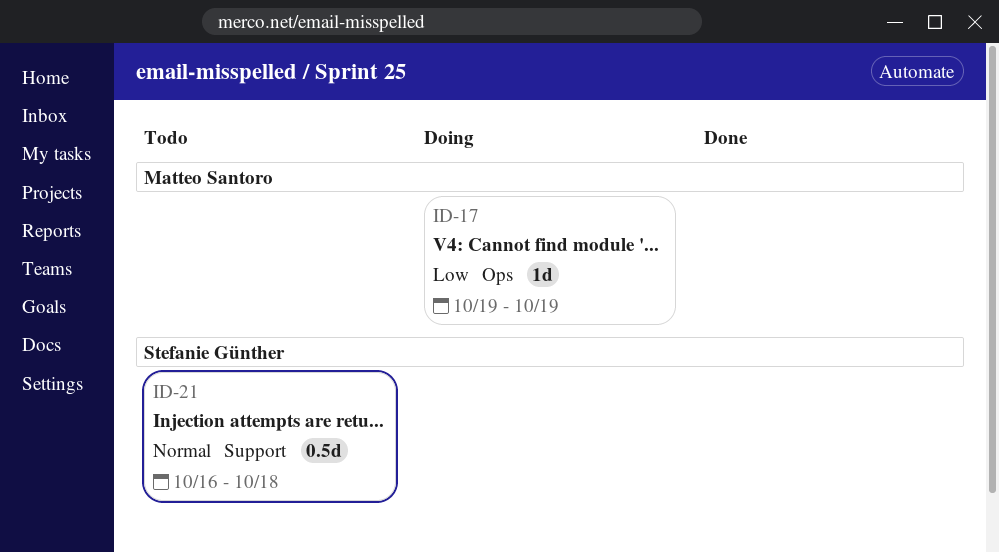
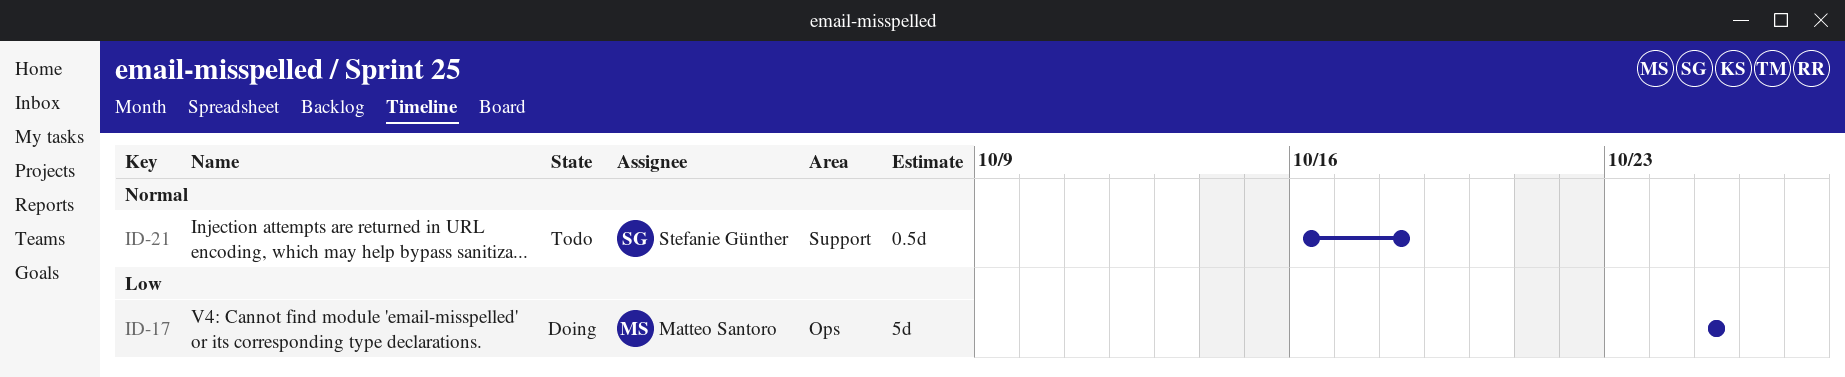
ID-17, estimate: 1d -> 5d
ID-17, start: Oct 19 -> Oct 25
ID-17, due: Oct 19 -> Oct 25

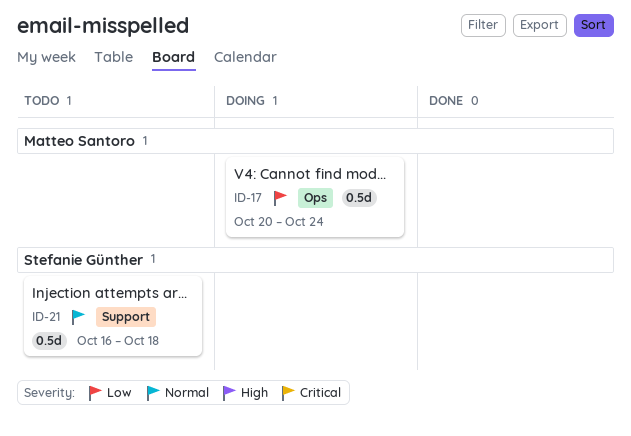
ID-17, estimate: 5d -> 0.5d
ID-17, start: Oct 25 -> Oct 20
ID-17, due: Oct 25 -> Oct 24

